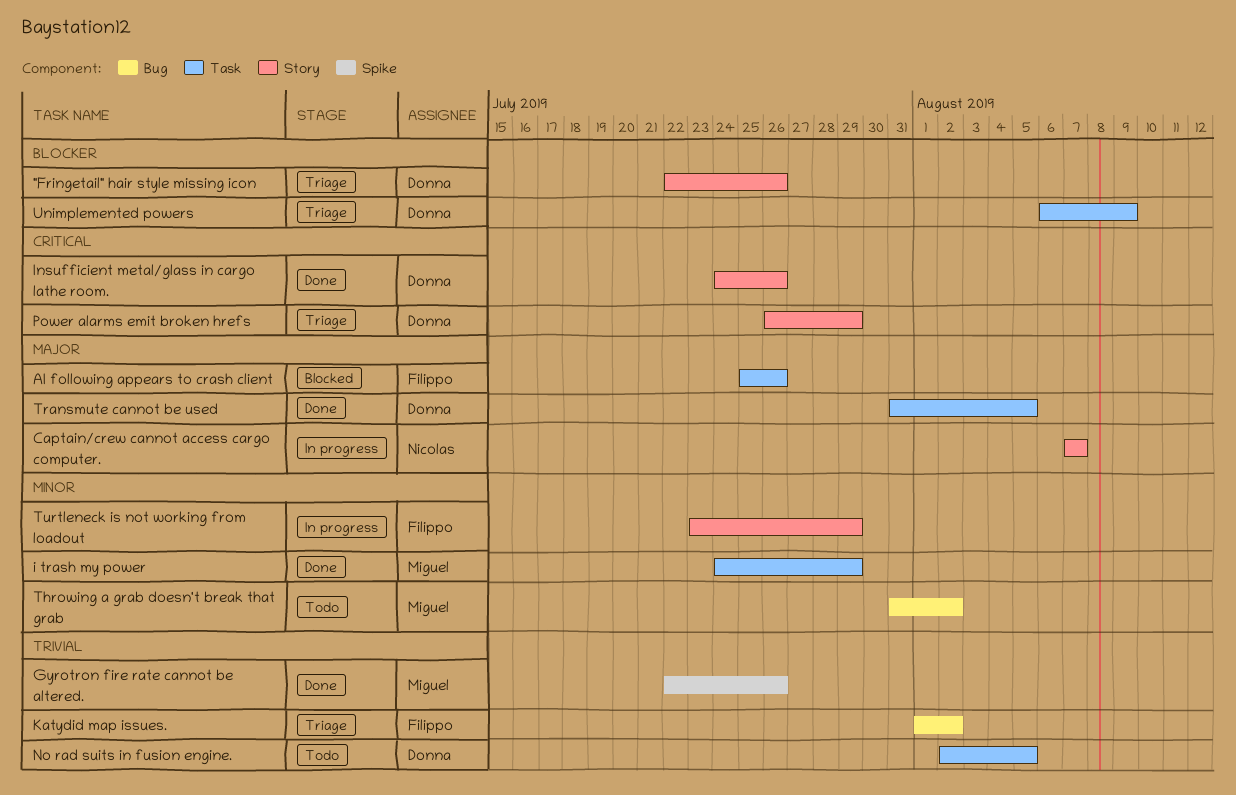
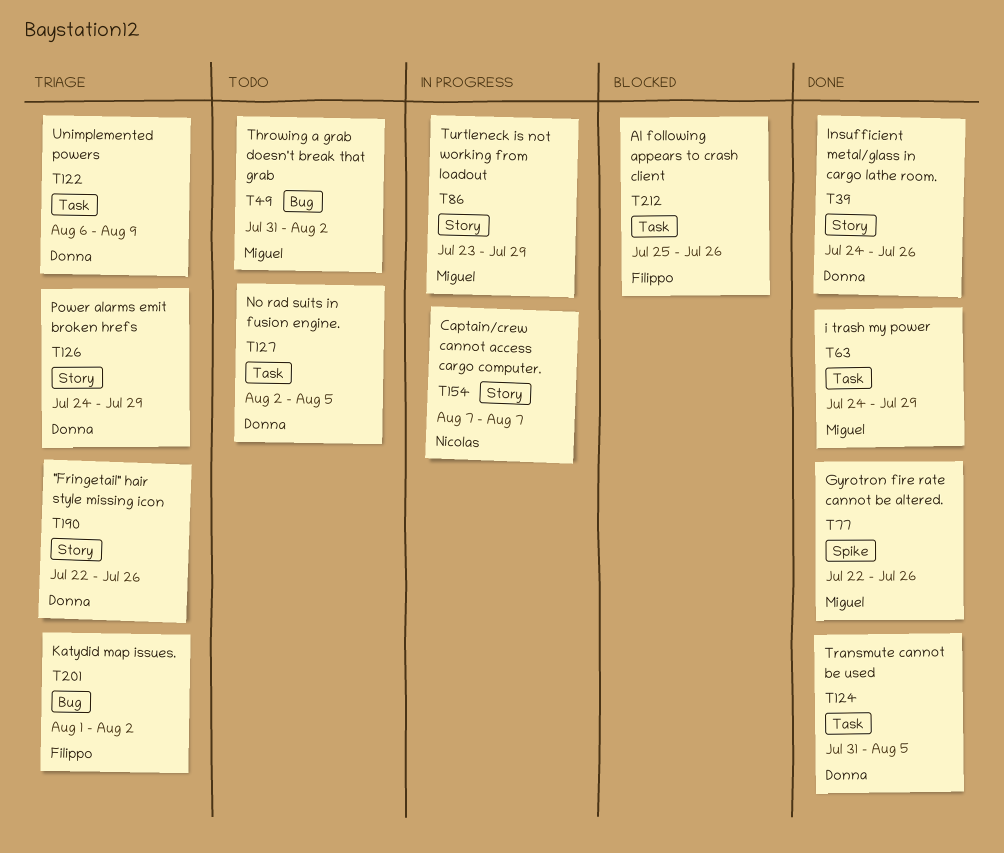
Power alarms emit broken hrefs, start: Jul 26 -> Jul 24
Turtleneck is not working from loadout, owner: Filippo -> Miguel

